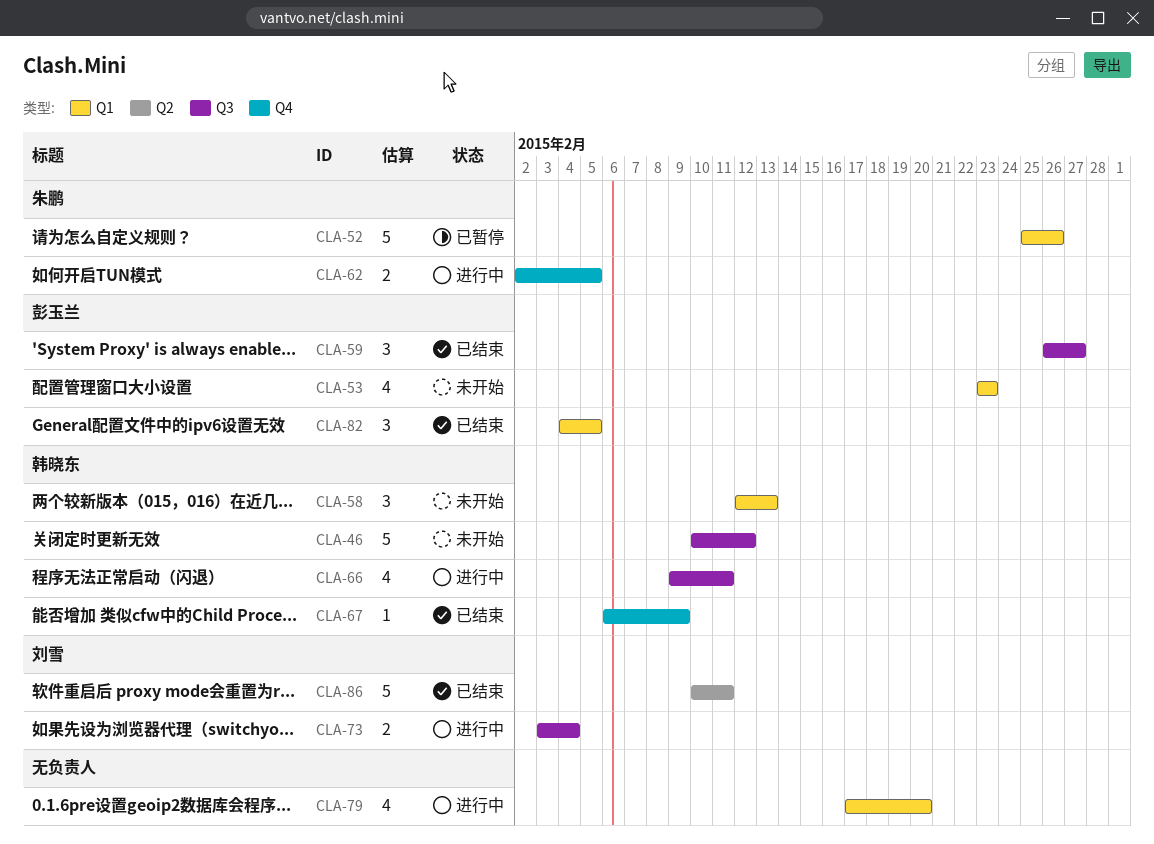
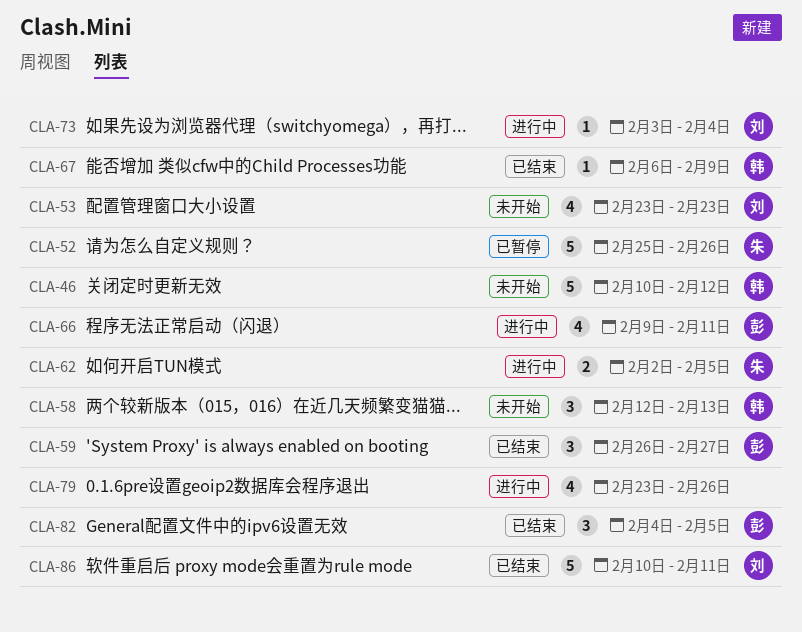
CLA-53, owner: 彭玉兰 -> 刘雪
CLA-66, owner: 韩晓东 -> 彭玉兰
CLA-73, estimate: 2 -> 1
CLA-79, start: Feb 17 -> Feb 23
CLA-79, due: Feb 20 -> Feb 26

